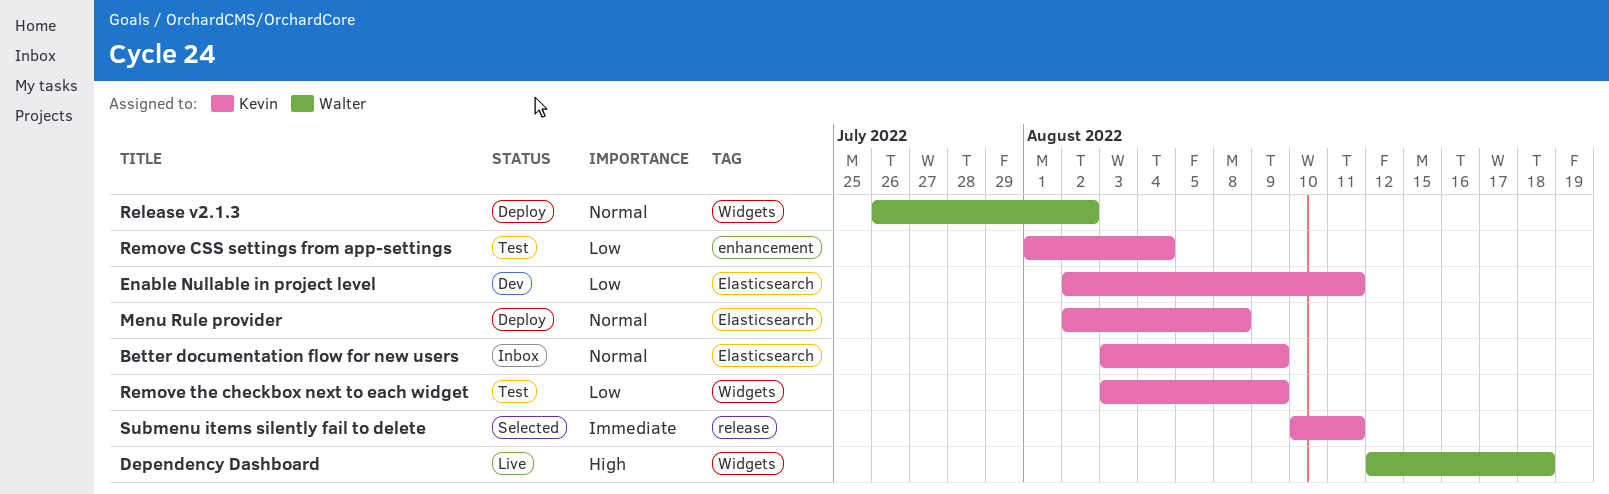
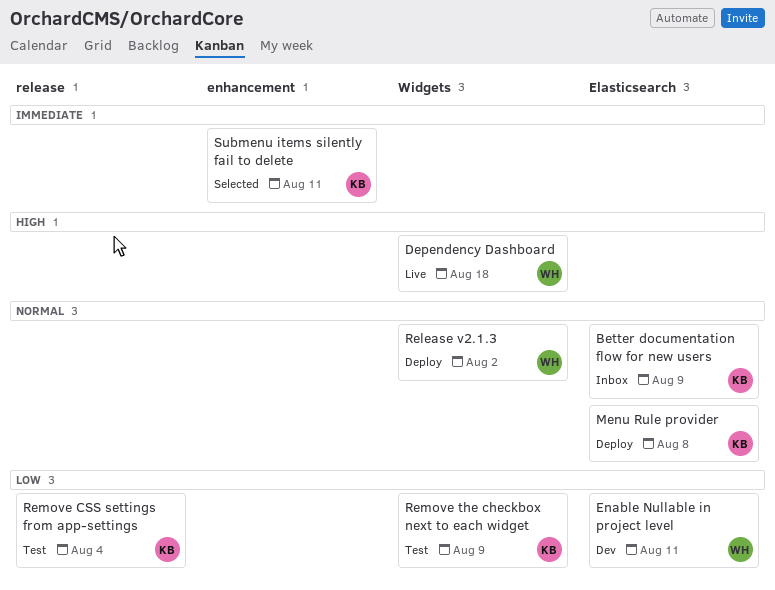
Enable Nullable in project level, owner: Kevin -> Walter
Remove CSS settings from app-settings, label: enhancement -> release
Submenu items silently fail to delete, label: release -> enhancement

